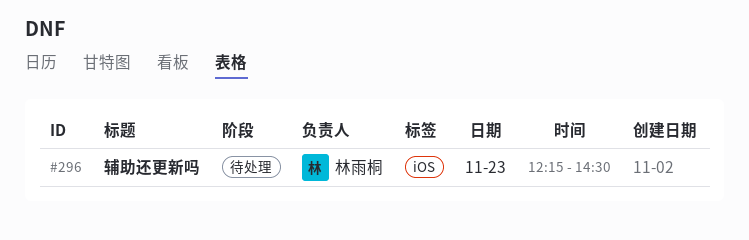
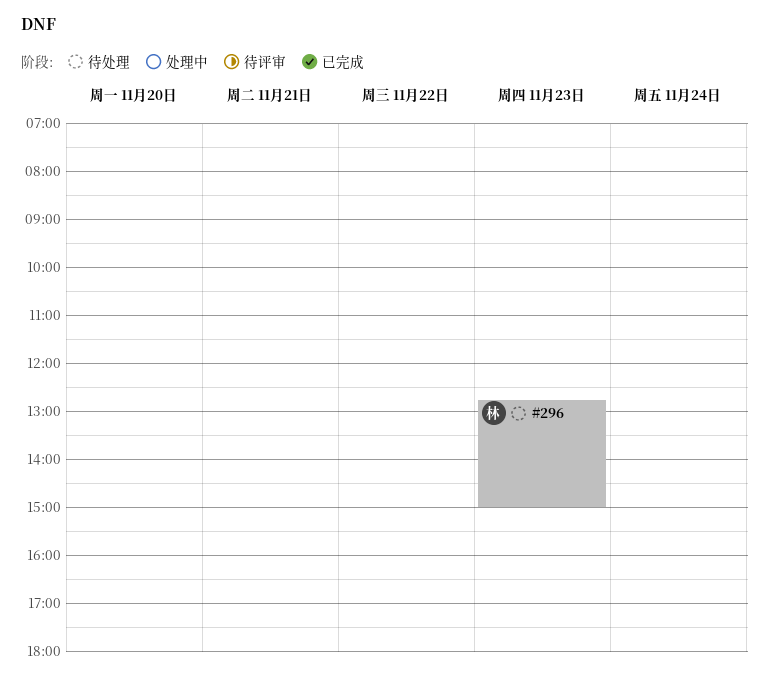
#296, begins: 12:15 -> 12:45
#296, ends: 14:30 -> 15:00

